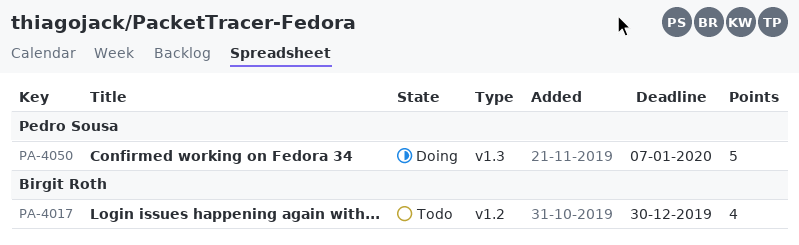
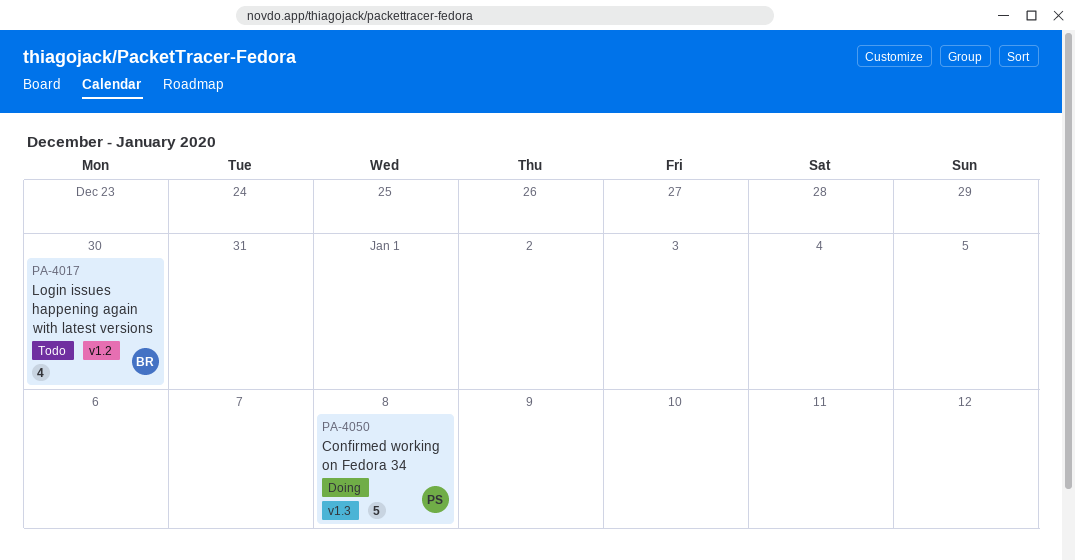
PA-4050, due: Jan 7 -> Jan 8

